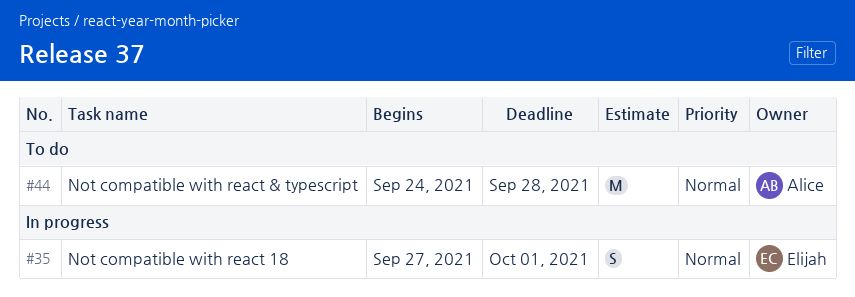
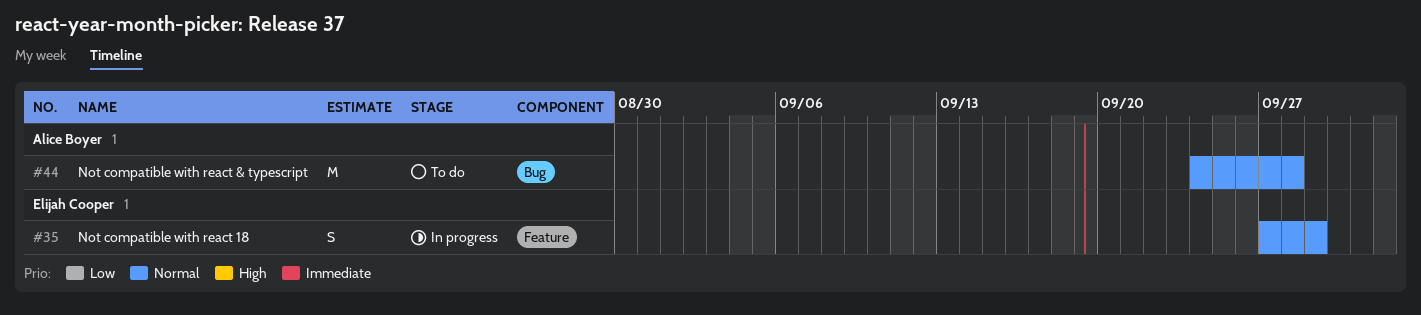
#35, due: Oct 1 -> Sep 29

